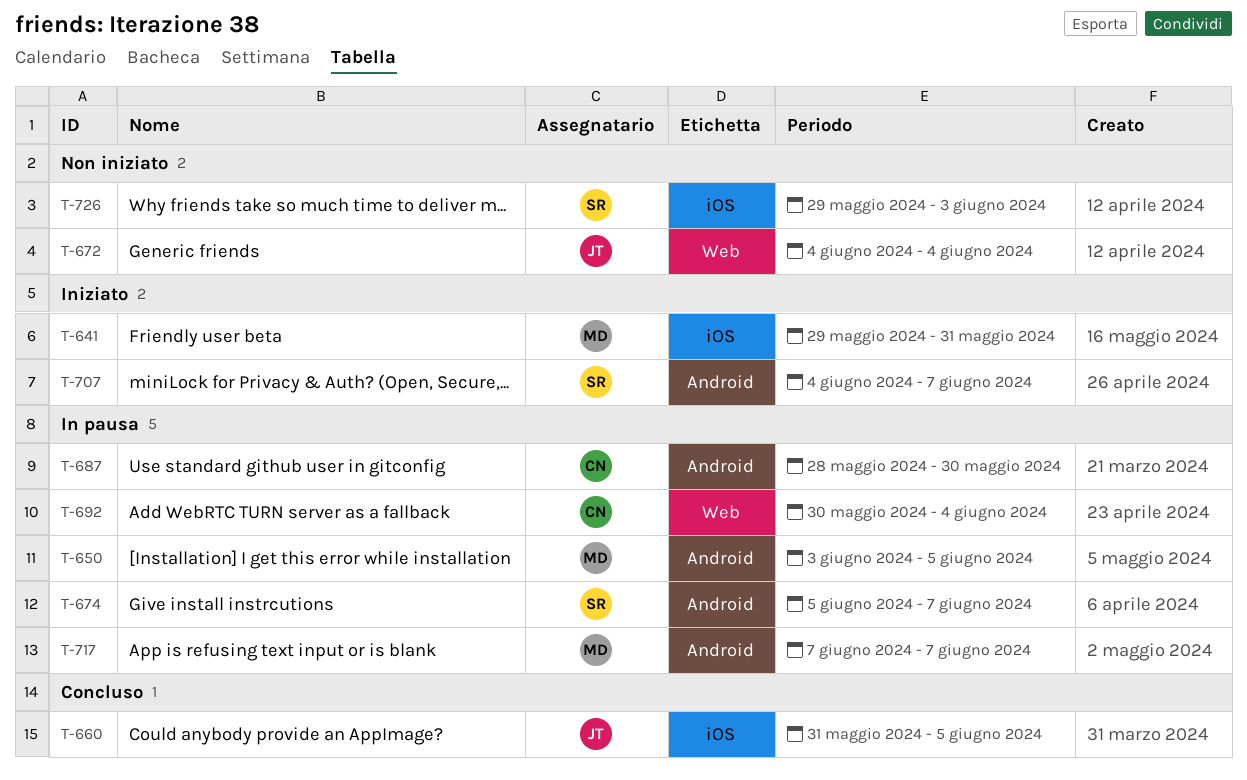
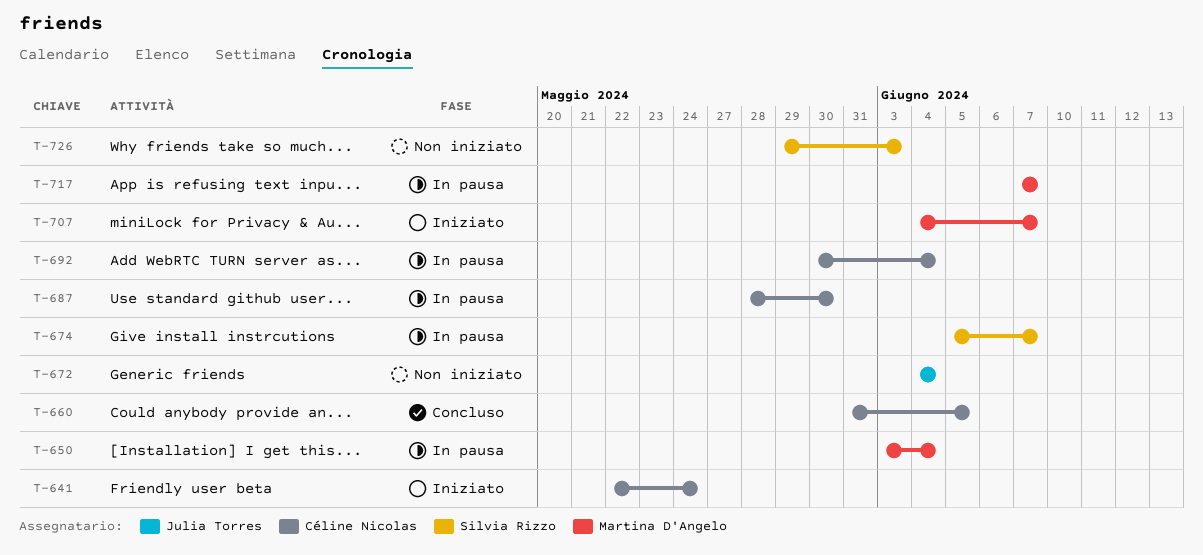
T-641, owner: Martina D'Angelo -> Céline Nicolas
T-641, start: May 29 -> May 22
T-641, due: May 31 -> May 24
T-650, due: Jun 5 -> Jun 4
T-660, owner: Julia Torres -> Céline Nicolas
T-707, owner: Silvia Rizzo -> Martina D'Angelo

